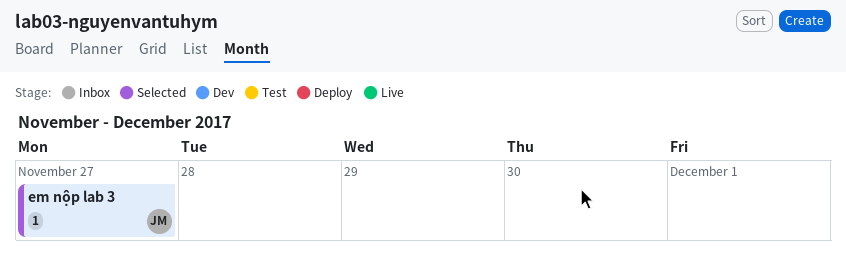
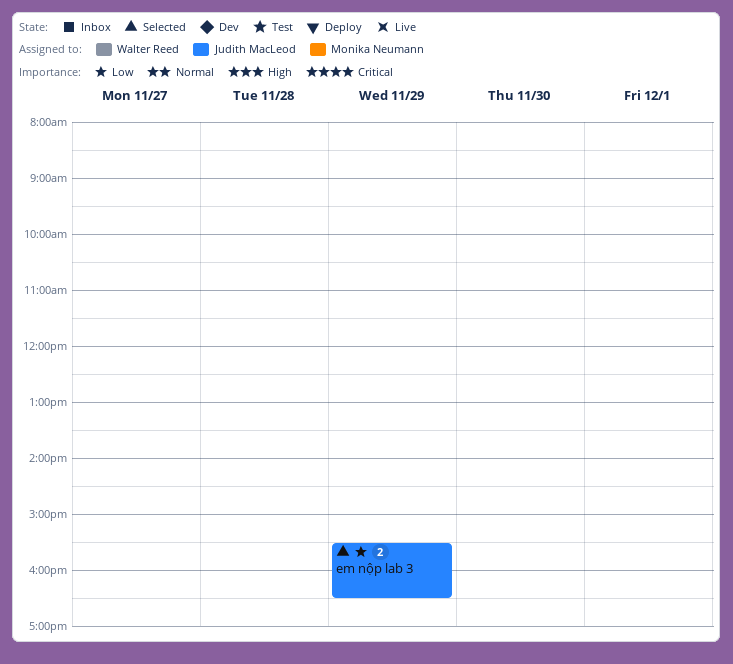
em nộp lab 3, estimate: 1 -> 2
em nộp lab 3, day: Nov 27 -> Nov 29

